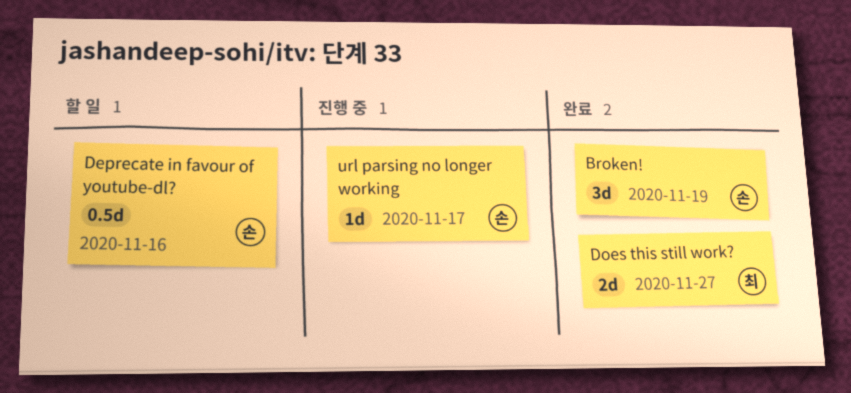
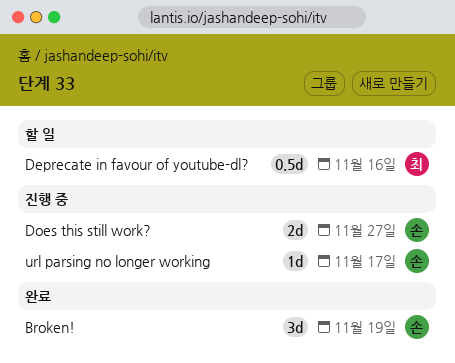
Deprecate in favour of youtube-dl?, owner: 손 -> 최
Does this still work?, status: 완료 -> 진행 중
Does this still work?, owner: 최 -> 손

